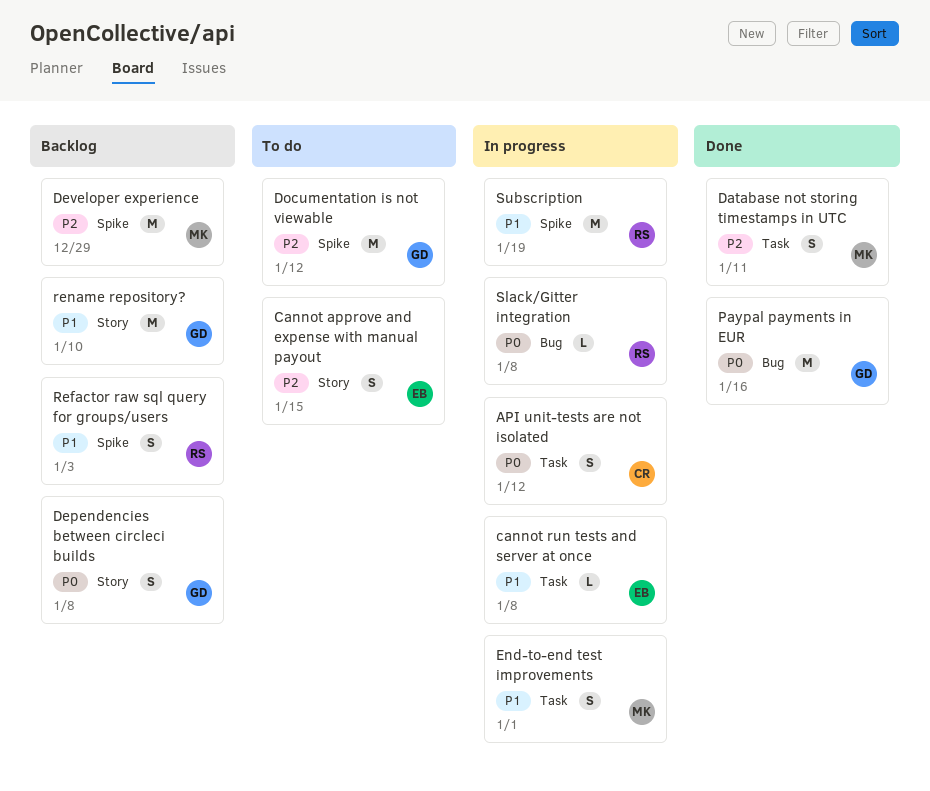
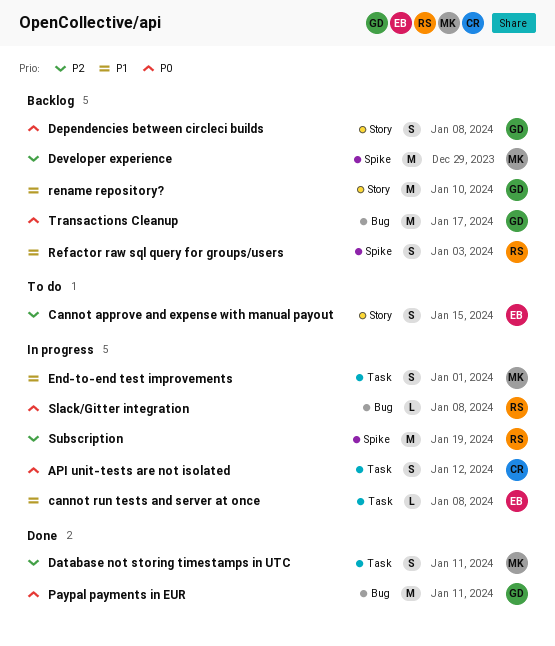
Documentation is not viewable: present -> none
Paypal payments in EUR, due: Jan 16 -> Jan 11
Subscription, priority: P1 -> P2
Transactions Cleanup: none -> present

